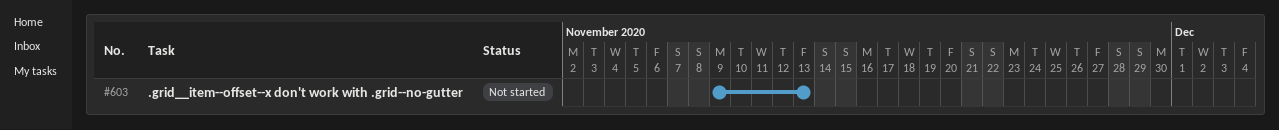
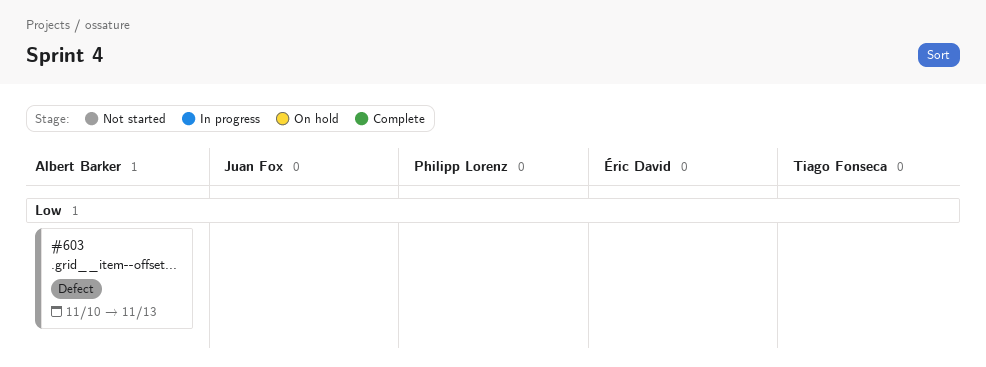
#603, start: Nov 9 -> Nov 10

